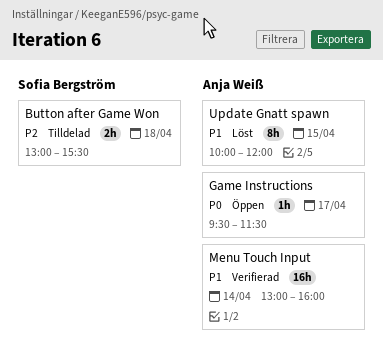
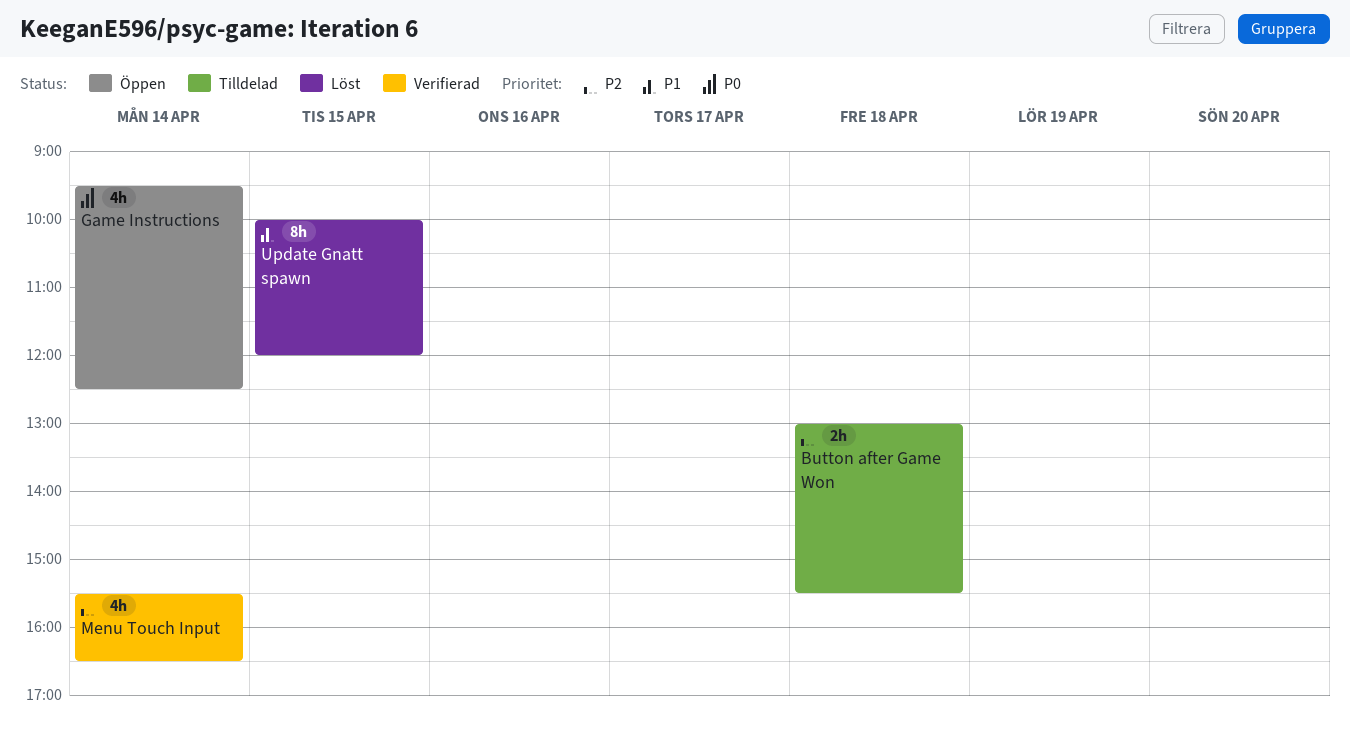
Game Instructions, estimate: 1h -> 4h
Game Instructions, day: Apr 17 -> Apr 14
Game Instructions, ends: 11:30 -> 12:30
Menu Touch Input, priority: P1 -> P2
Menu Touch Input, estimate: 16h -> 4h
Menu Touch Input, begins: 13:00 -> 15:30
Menu Touch Input, ends: 16:00 -> 16:30

